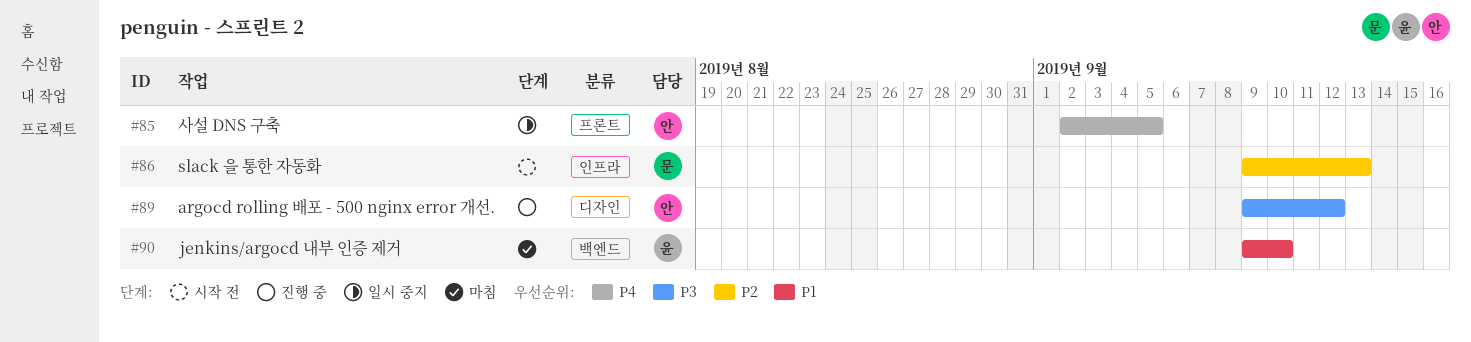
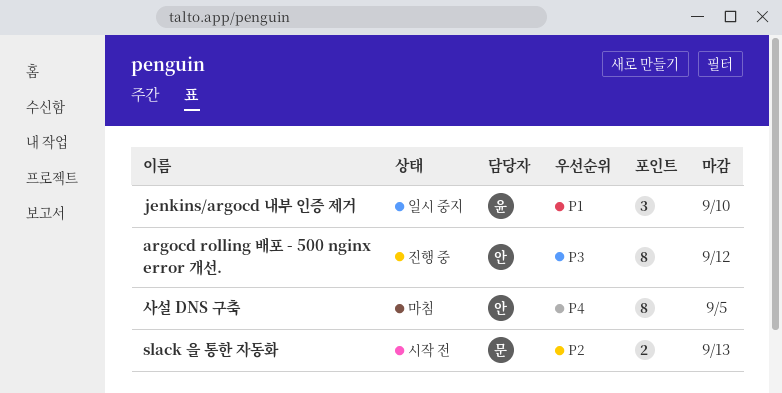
jenkins/argocd 내부 인증 제거, status: 마침 -> 일시 중지
사설 DNS 구축, status: 일시 중지 -> 마침

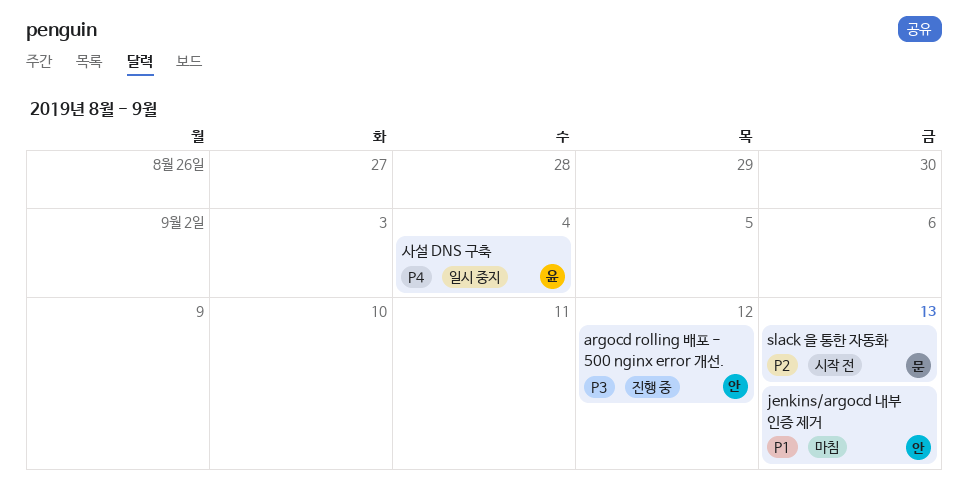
jenkins/argocd 내부 인증 제거, status: 일시 중지 -> 마침
jenkins/argocd 내부 인증 제거, owner: 윤 -> 안
jenkins/argocd 내부 인증 제거, due: Sep 10 -> Sep 13
사설 DNS 구축, status: 마침 -> 일시 중지
사설 DNS 구축, owner: 안 -> 윤
사설 DNS 구축, due: Sep 5 -> Sep 4

